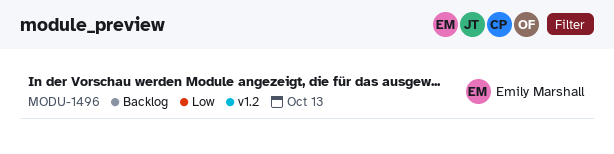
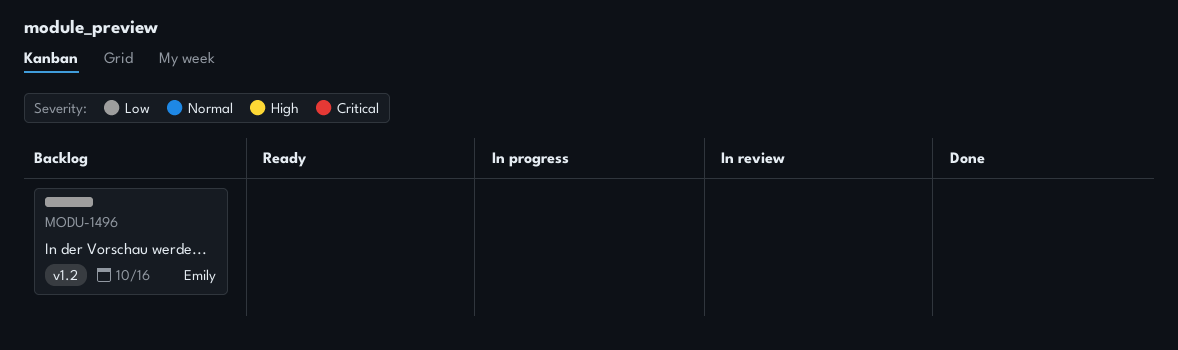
MODU-1496, due: Oct 13 -> Oct 16

